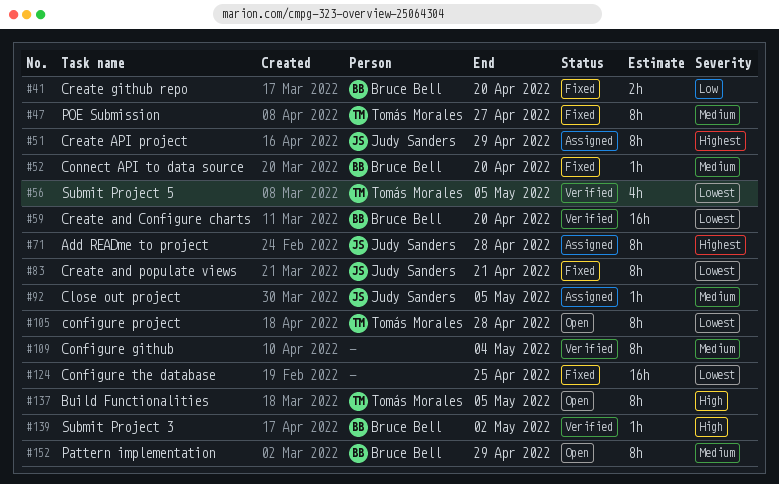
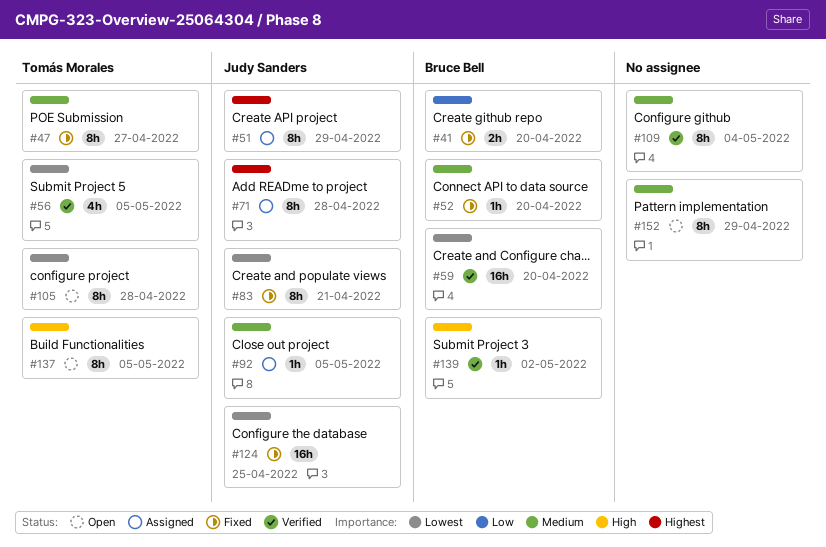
#124, owner: none -> Judy Sanders
#152, owner: Bruce Bell -> none

